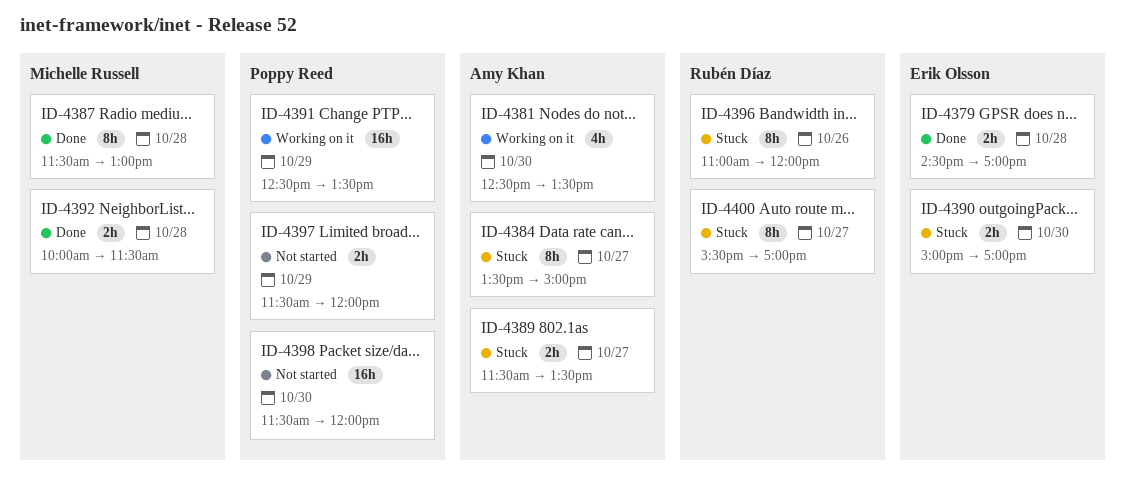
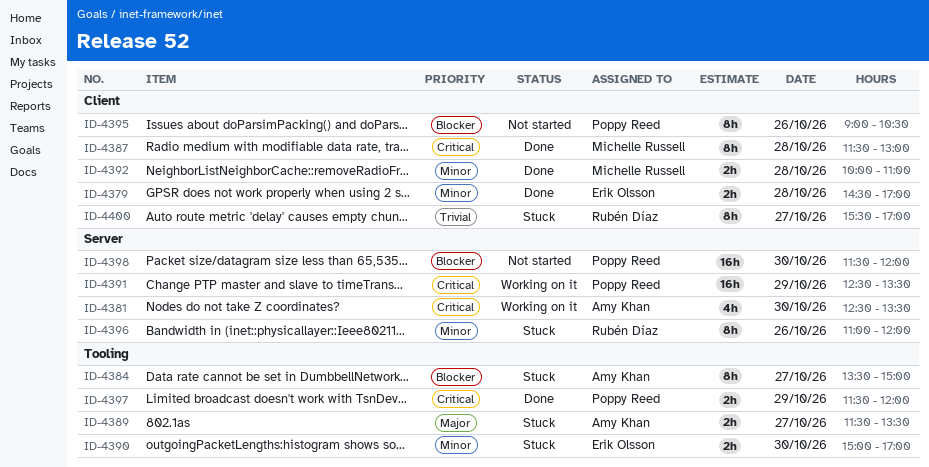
ID-4392, ends: 11:30 -> 11:00
ID-4395: none -> present
ID-4397, status: Not started -> Done

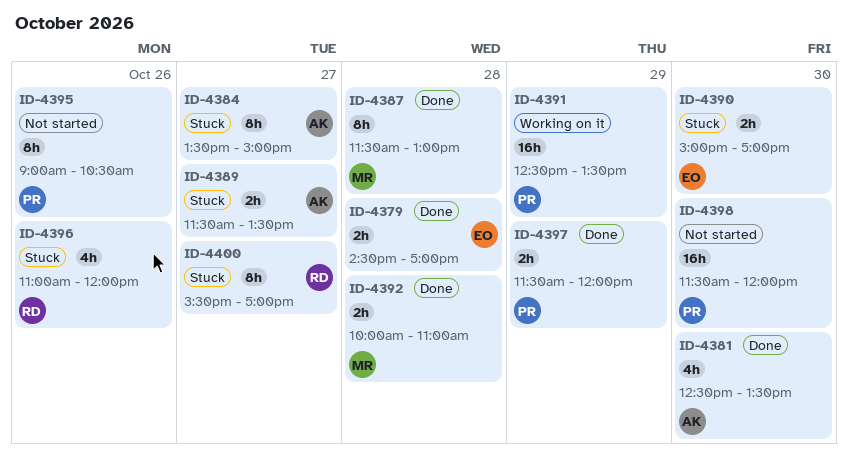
ID-4381, status: Working on it -> Done
ID-4396, estimate: 8h -> 4h

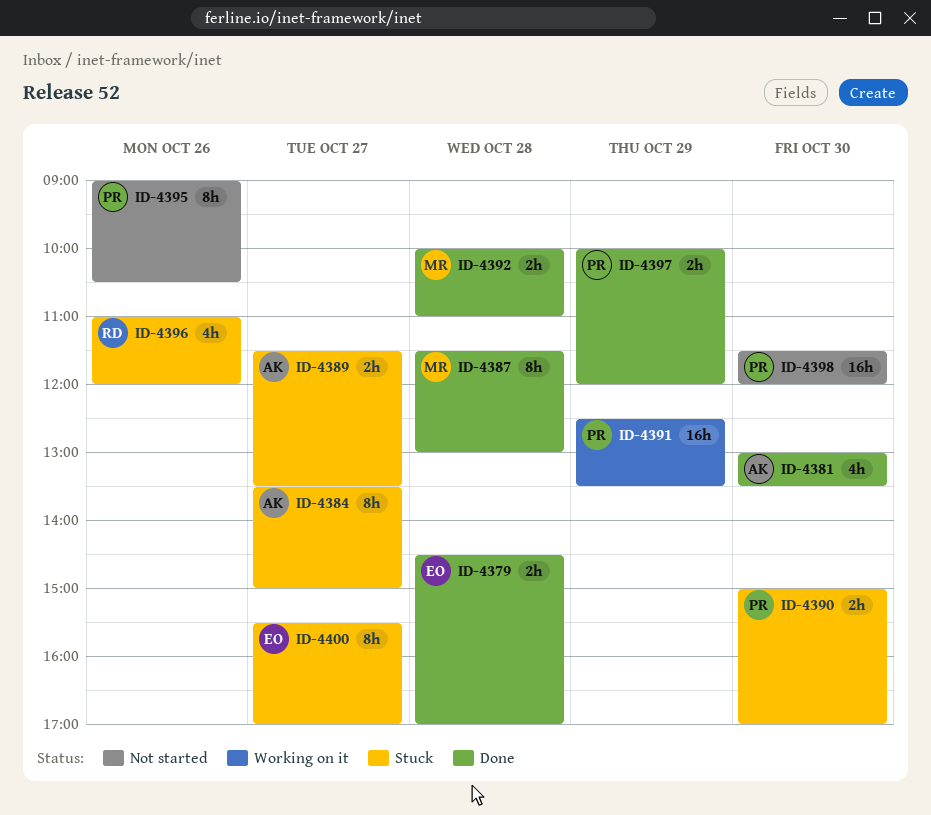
ID-4381, begins: 12:30 -> 13:00
ID-4390, owner: EO -> PR
ID-4397, begins: 11:30 -> 10:00
ID-4400, owner: RD -> EO

